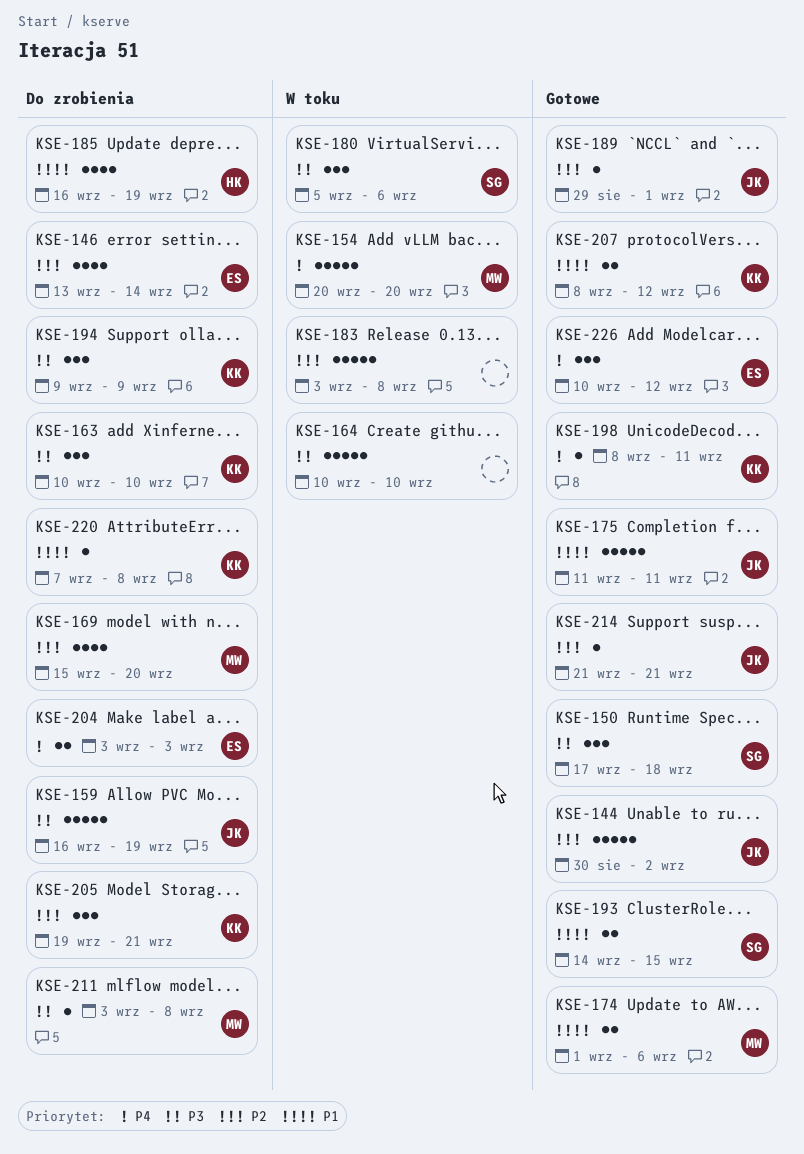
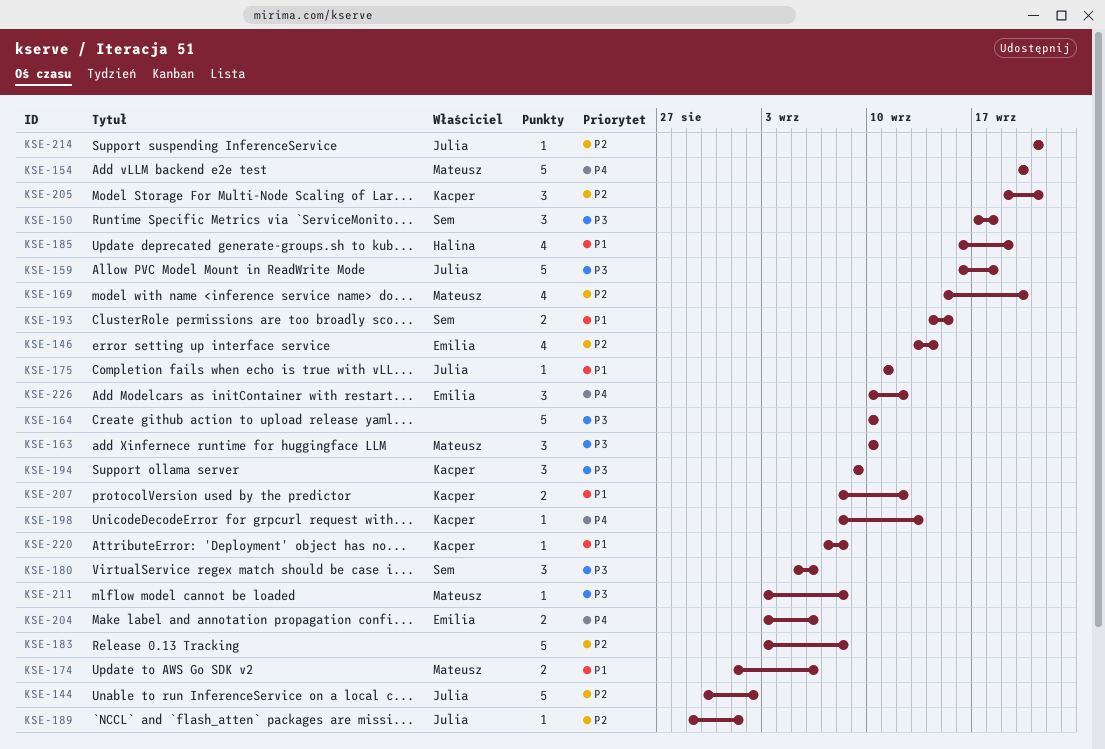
KSE-159, due: Sep 19 -> Sep 18
KSE-163, owner: Kacper -> Mateusz
KSE-175, estimate: 5 -> 1
KSE-198, due: Sep 11 -> Sep 13
KSE-204, due: Sep 3 -> Sep 6

